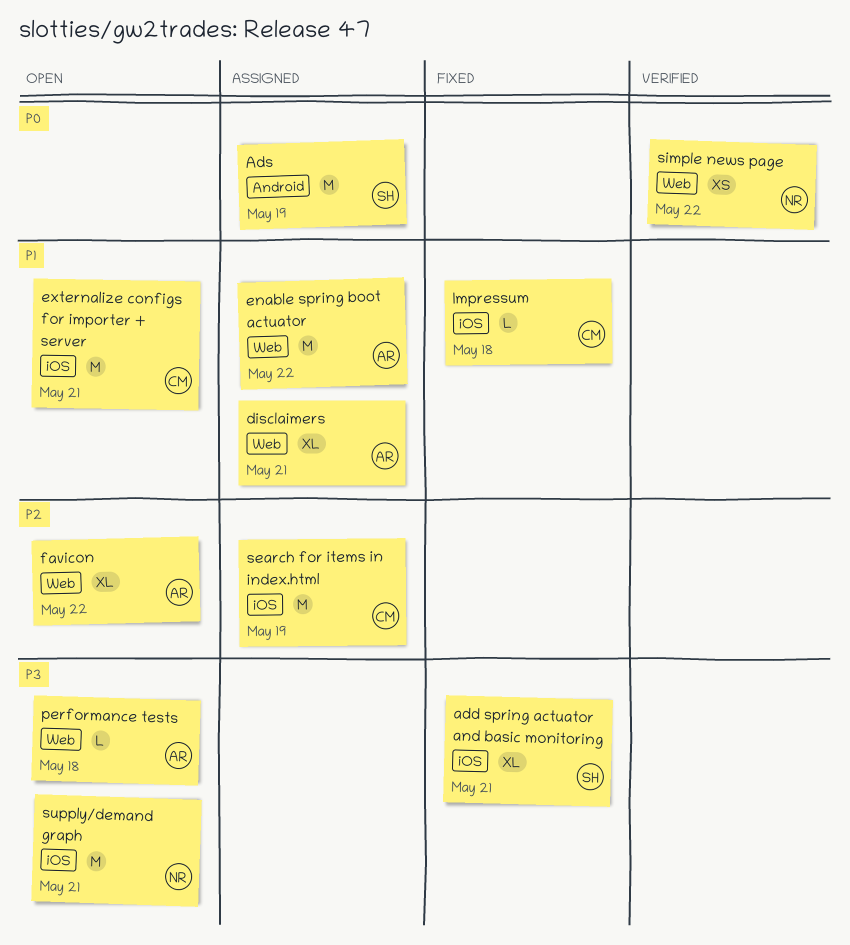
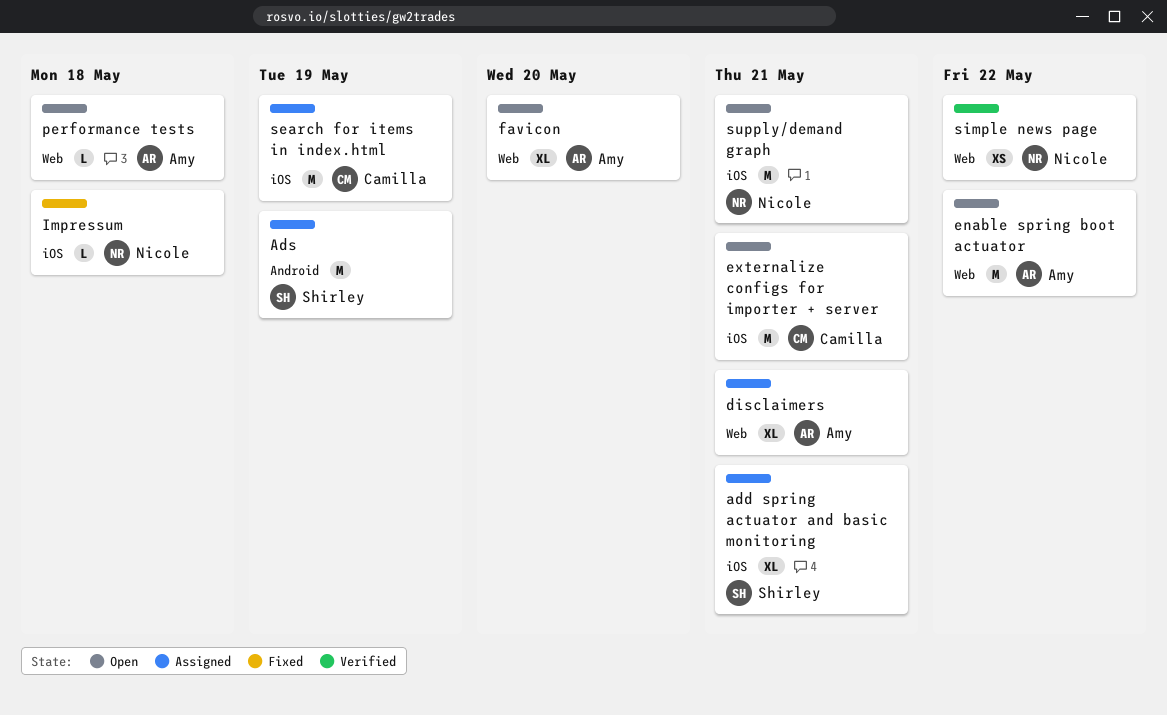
add spring actuator and basic monitoring, status: Fixed -> Assigned
enable spring boot actuator, status: Assigned -> Open
favicon, due: May 22 -> May 20
Impressum, owner: Camilla -> Nicole

